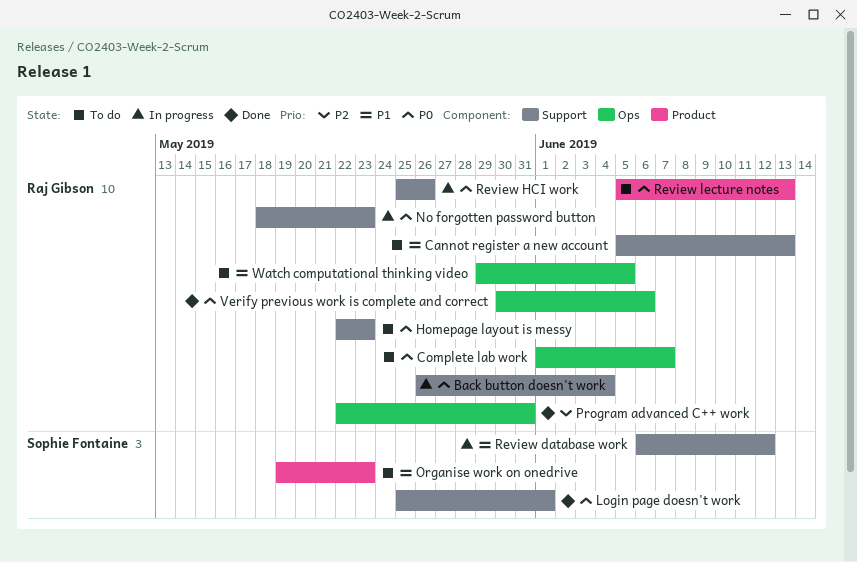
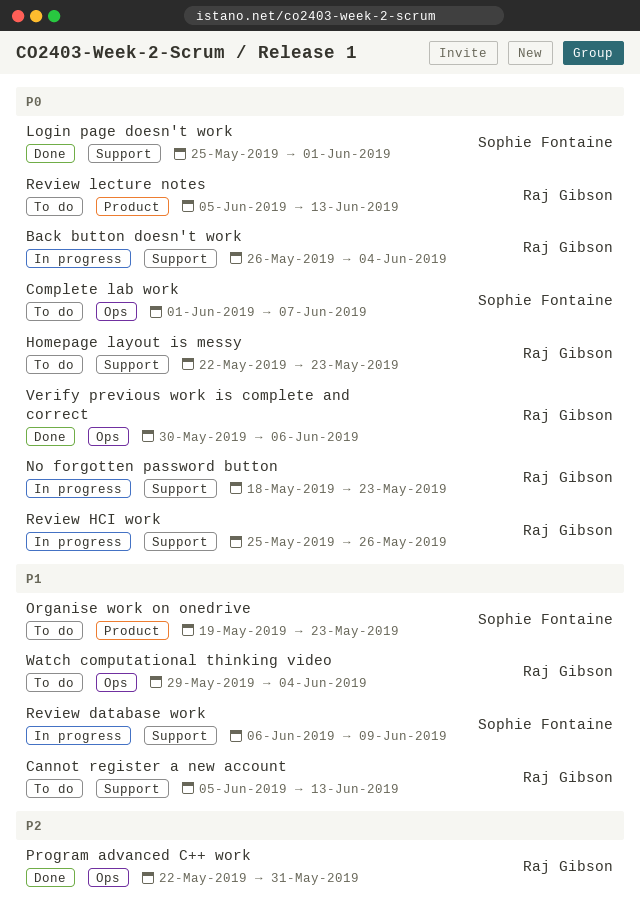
Complete lab work, owner: Raj Gibson -> Sophie Fontaine
Review database work, due: Jun 12 -> Jun 9
Watch computational thinking video, due: Jun 5 -> Jun 4

